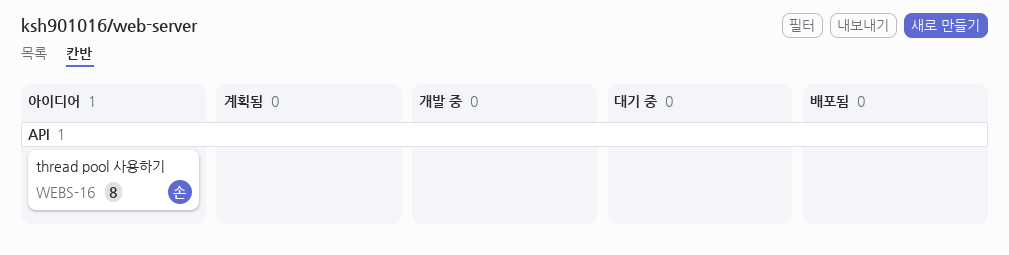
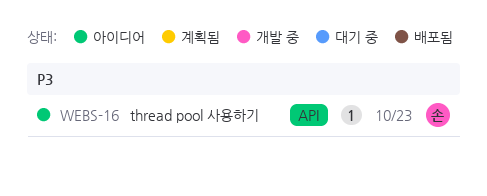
WEBS-16, estimate: 8 -> 1

